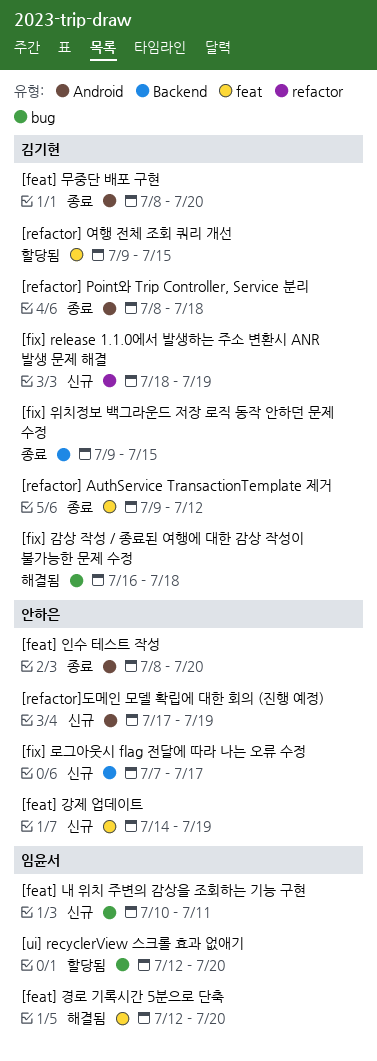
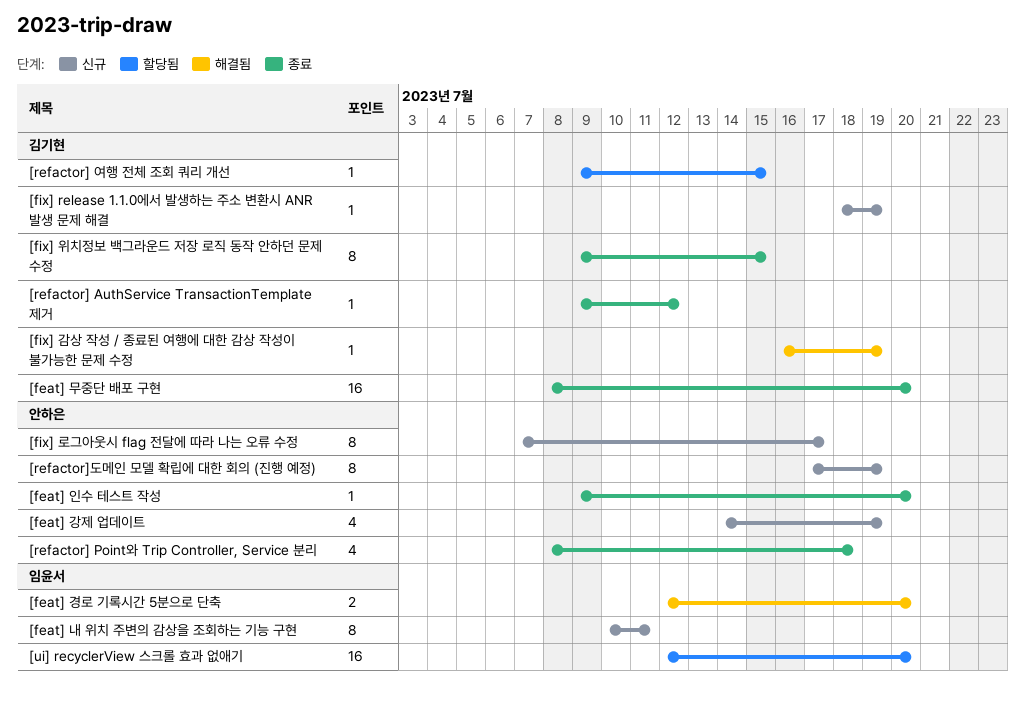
[feat] 인수 테스트 작성, start: Jul 8 -> Jul 9
[fix] 감상 작성 / 종료된 여행에 대한 감상 작성이 불가능한 문제 수정, due: Jul 18 -> Jul 19
[refactor] Point와 Trip Controller, Service 분리, owner: 김기현 -> 안하은

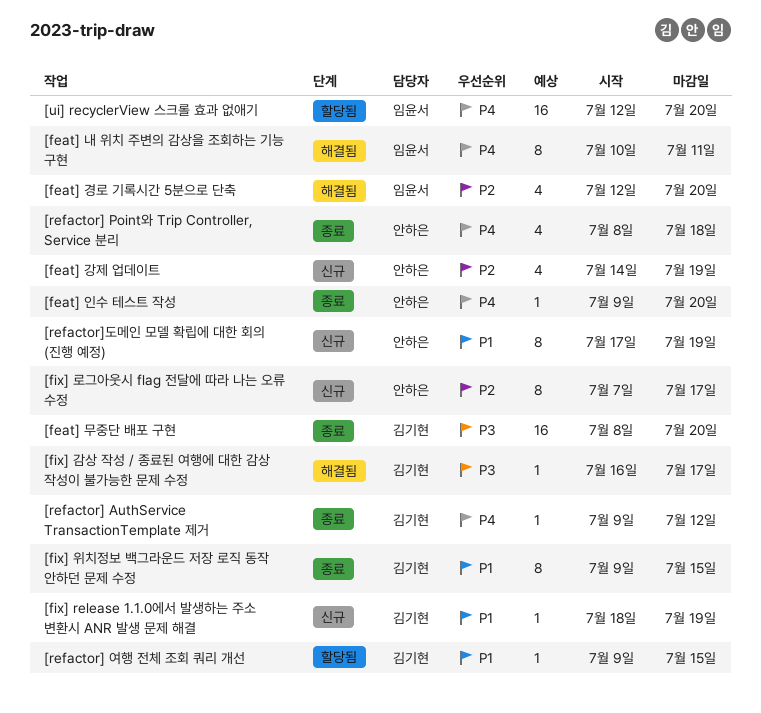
[feat] 경로 기록시간 5분으로 단축, estimate: 2 -> 4
[feat] 내 위치 주변의 감상을 조회하는 기능 구현, status: 신규 -> 해결됨
[fix] 감상 작성 / 종료된 여행에 대한 감상 작성이 불가능한 문제 수정, due: Jul 19 -> Jul 17

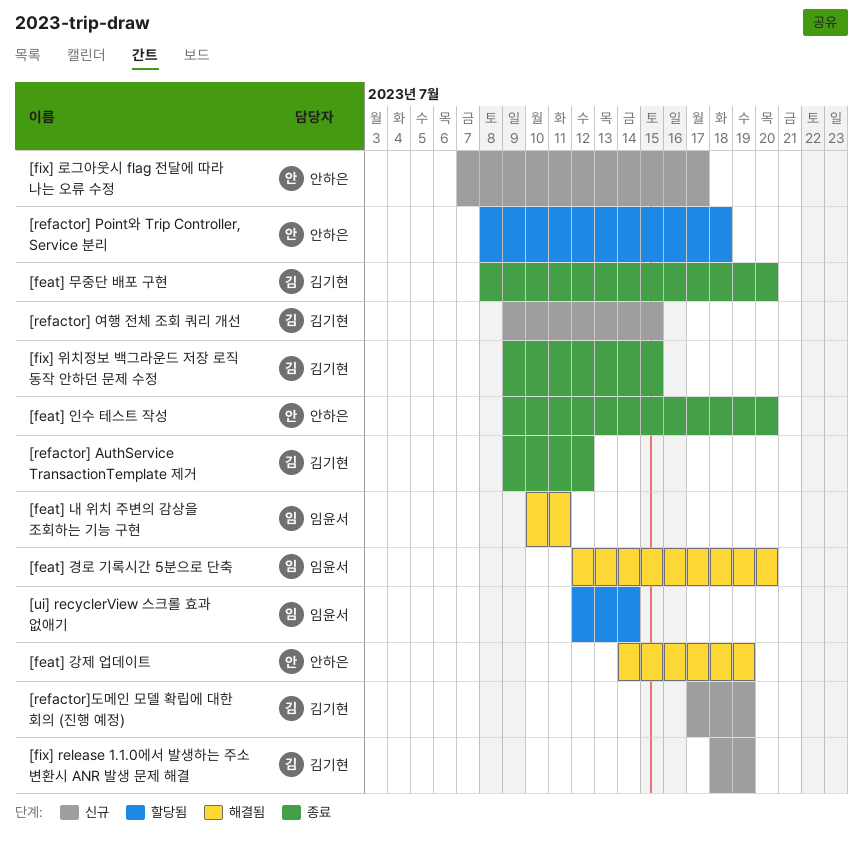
[feat] 강제 업데이트, status: 신규 -> 해결됨
[fix] 감상 작성 / 종료된 여행에 대한 감상 작성이 불가능한 문제 수정: present -> none
[refactor] Point와 Trip Controller, Service 분리, status: 종료 -> 할당됨
[refactor] 여행 전체 조회 쿼리 개선, status: 할당됨 -> 신규
[refactor]도메인 모델 확립에 대한 회의 (진행 예정), owner: 안하은 -> 김기현
[ui] recyclerView 스크롤 효과 없애기, due: Jul 20 -> Jul 14

